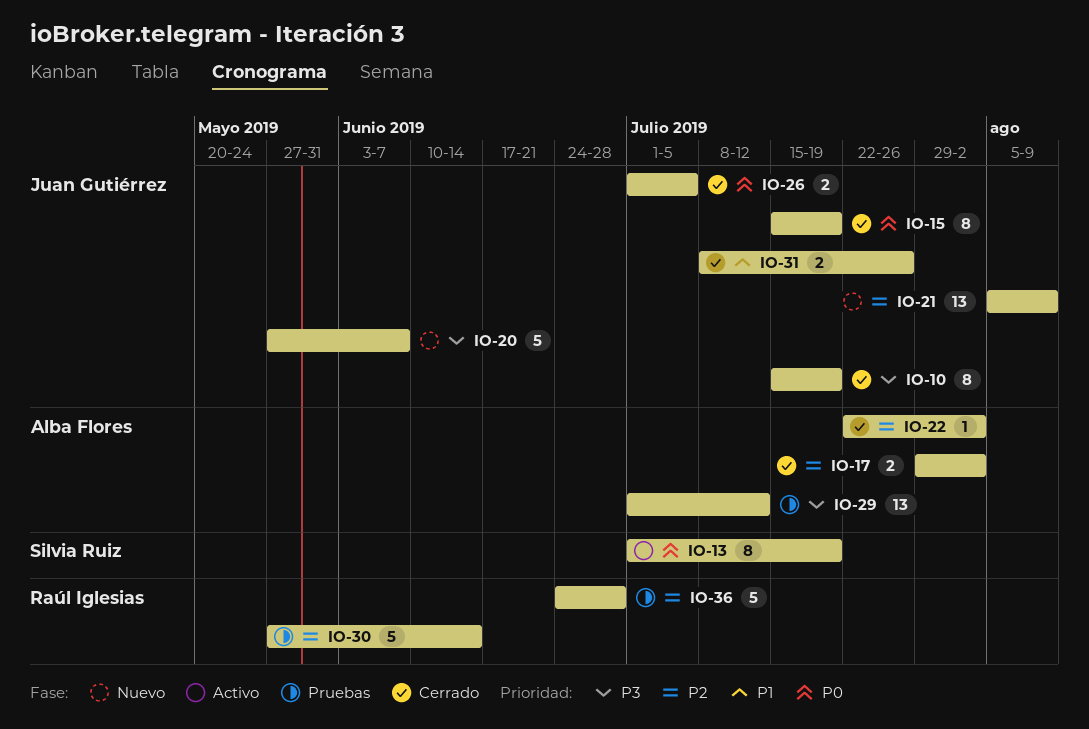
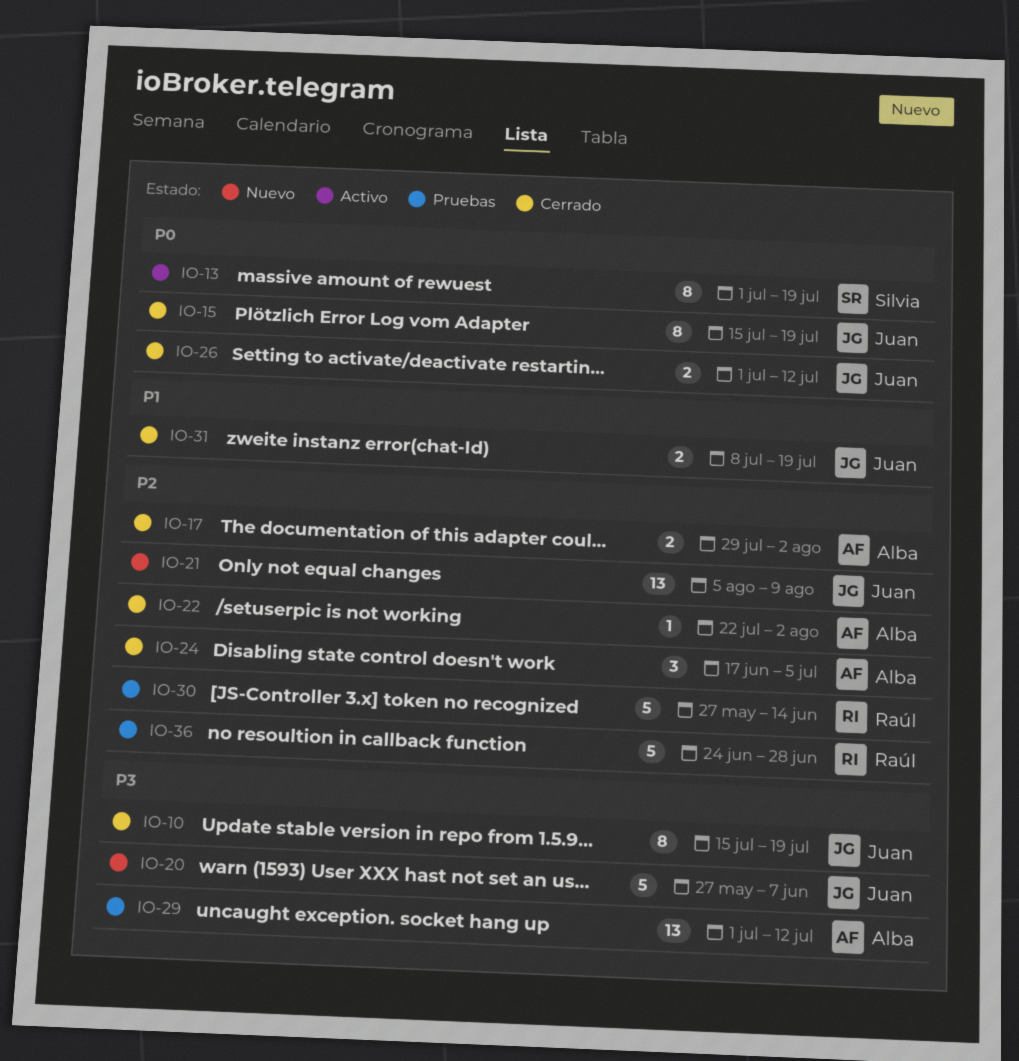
IO-24: none -> present
IO-26, due: Jul 5 -> Jul 12
IO-31, due: Jul 26 -> Jul 19

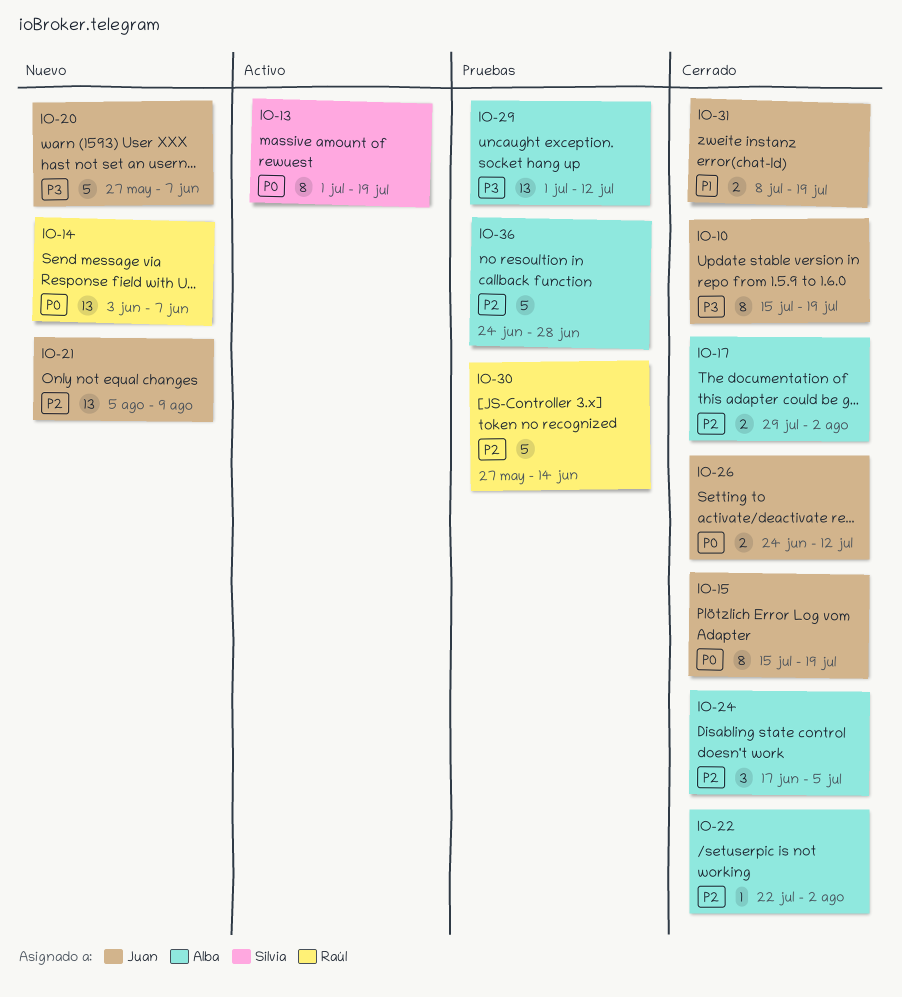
IO-14: none -> present
IO-26, start: Jul 1 -> Jun 24
IO-36, owner: Raúl -> Alba

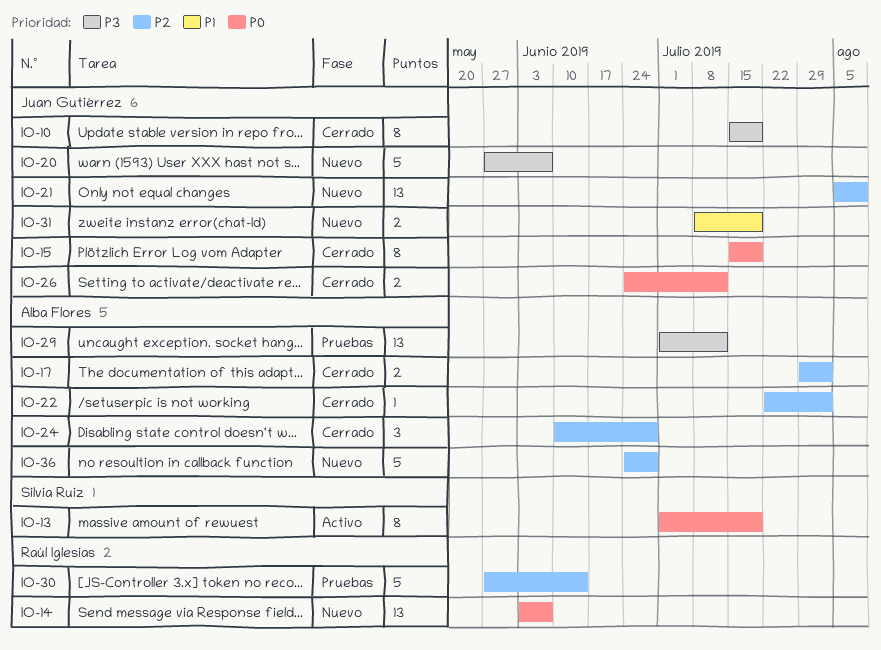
IO-24, start: Jun 17 -> Jun 10
IO-24, due: Jul 5 -> Jun 28
IO-31, status: Cerrado -> Nuevo
IO-36, status: Pruebas -> Nuevo

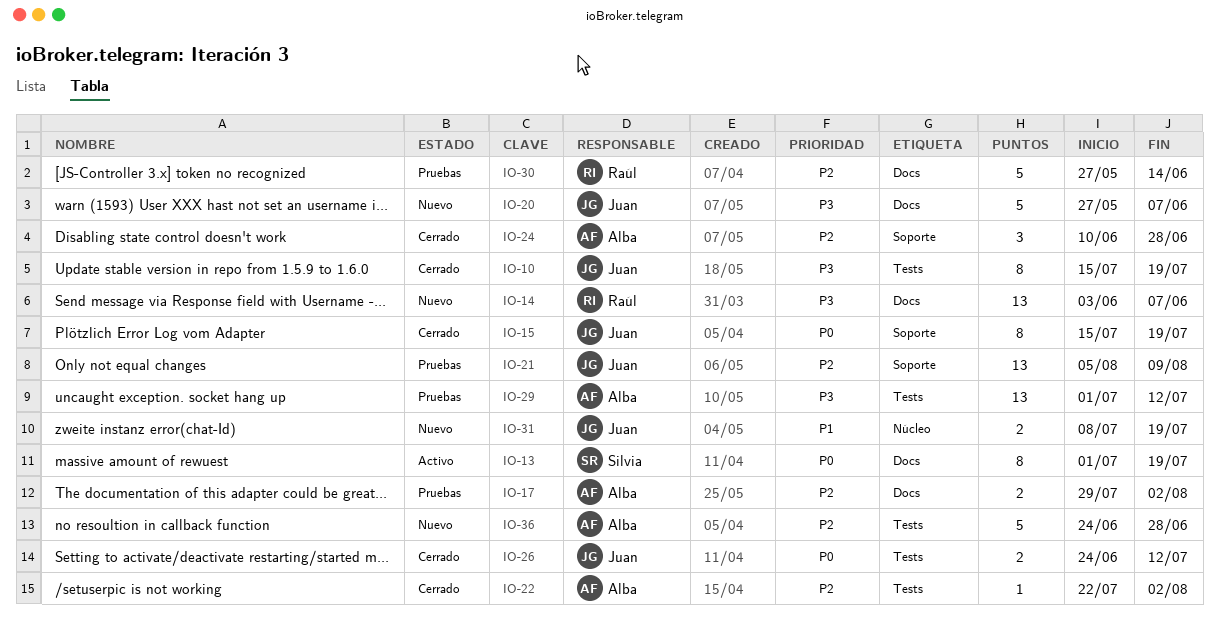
IO-14, priority: P0 -> P3
IO-17, status: Cerrado -> Pruebas
IO-21, status: Nuevo -> Pruebas

